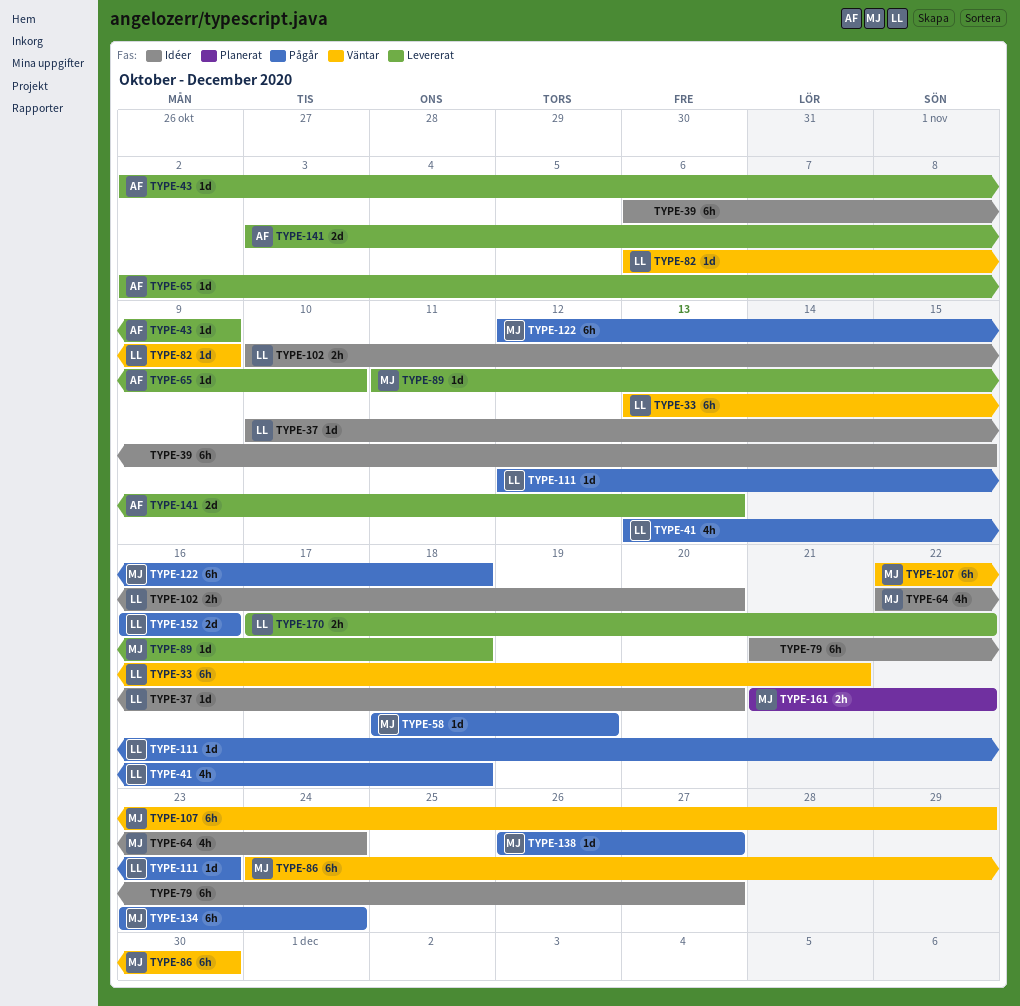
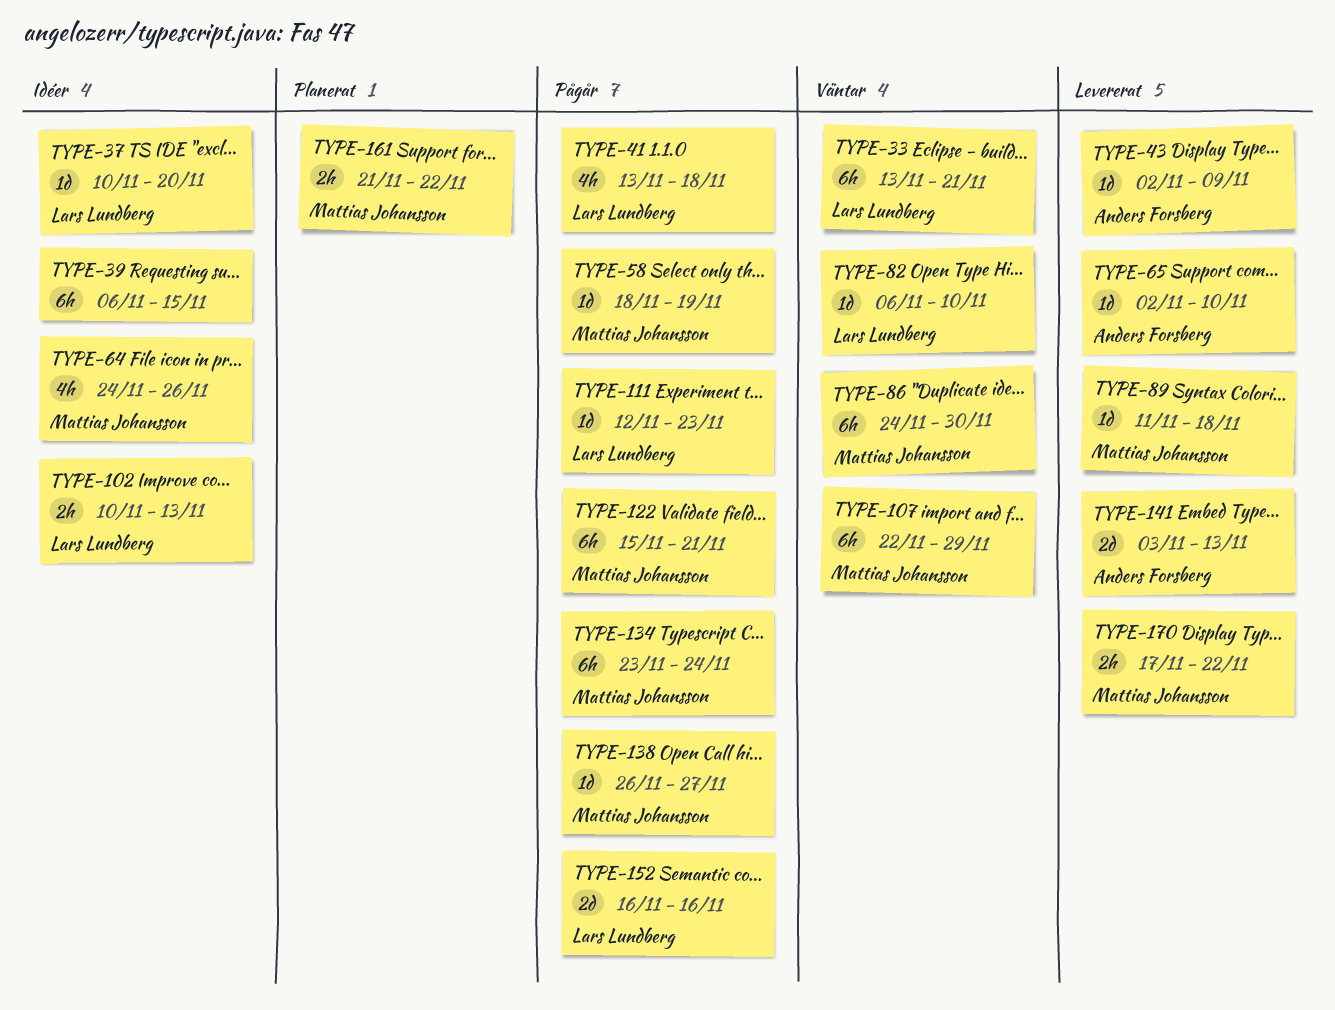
TYPE-64, start: Nov 22 -> Nov 24
TYPE-64, due: Nov 24 -> Nov 26
TYPE-79: present -> none
TYPE-82, due: Nov 9 -> Nov 10
TYPE-102, due: Nov 20 -> Nov 13
TYPE-122, start: Nov 12 -> Nov 15
TYPE-122, due: Nov 18 -> Nov 21
TYPE-170, owner: Lars Lundberg -> Mattias Johansson

